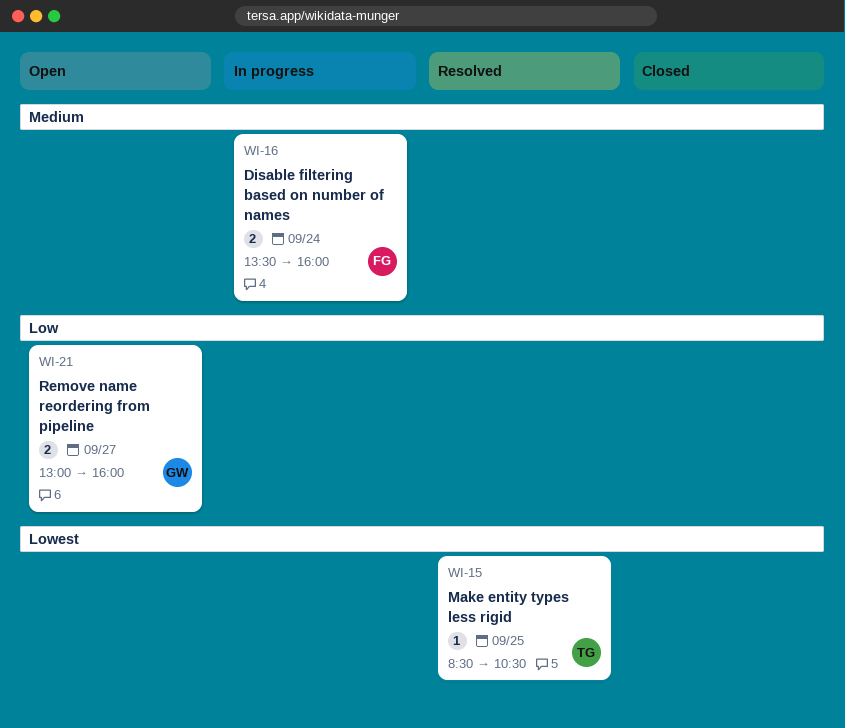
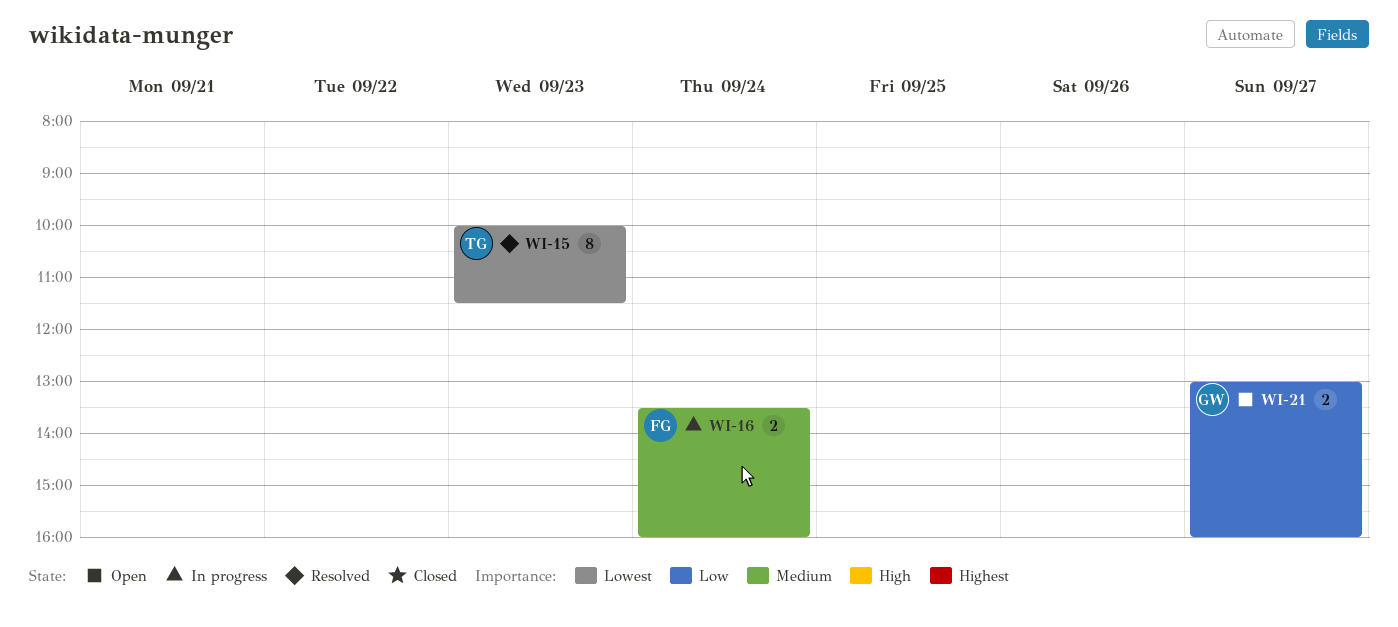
WI-15, estimate: 1 -> 8
WI-15, day: Sep 25 -> Sep 23
WI-15, begins: 08:30 -> 10:00
WI-15, ends: 10:30 -> 11:30

